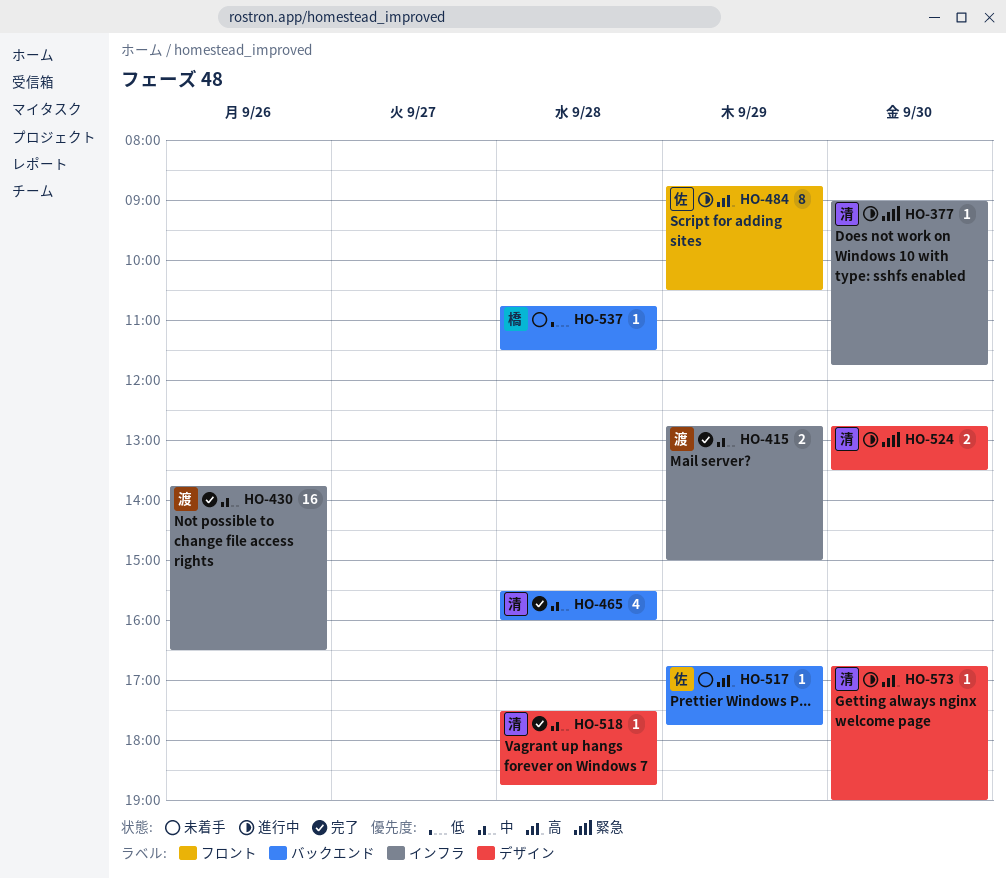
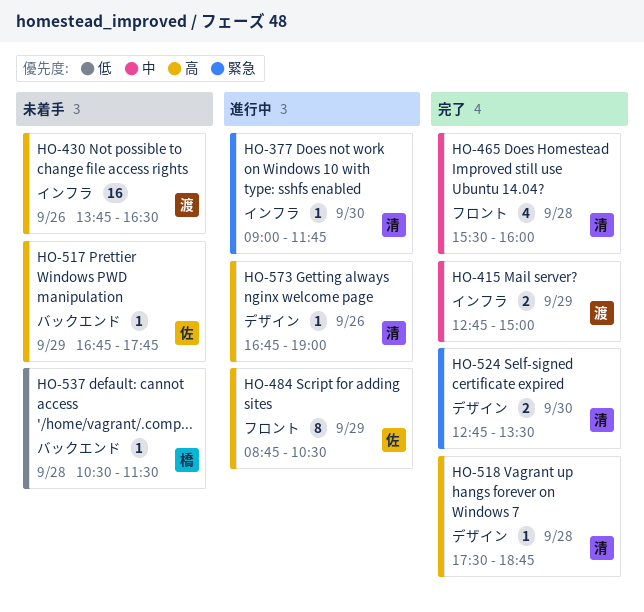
HO-430, status: 完了 -> 未着手
HO-430, priority: 中 -> 高
HO-465, label: バックエンド -> フロント
HO-518, priority: 中 -> 高
HO-524, status: 進行中 -> 完了
HO-537, begins: 10:45 -> 10:30
HO-573, day: Sep 30 -> Sep 26

